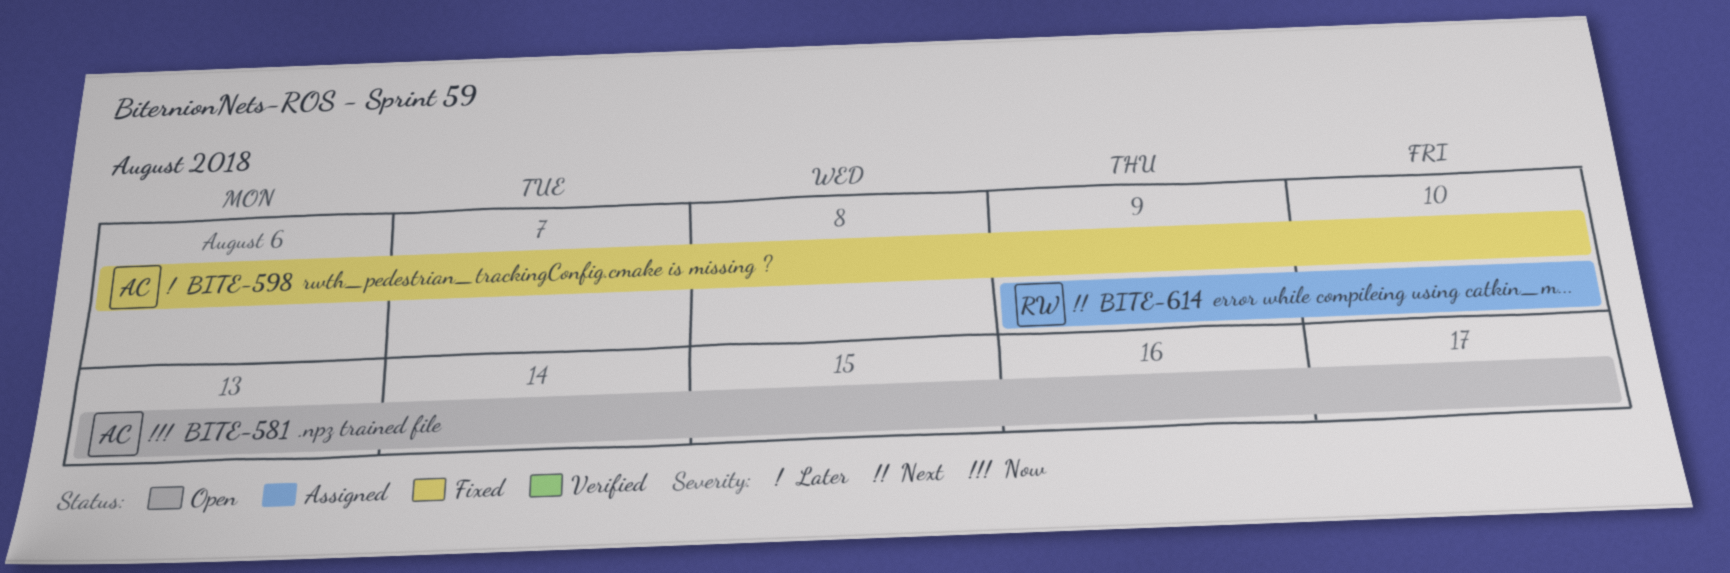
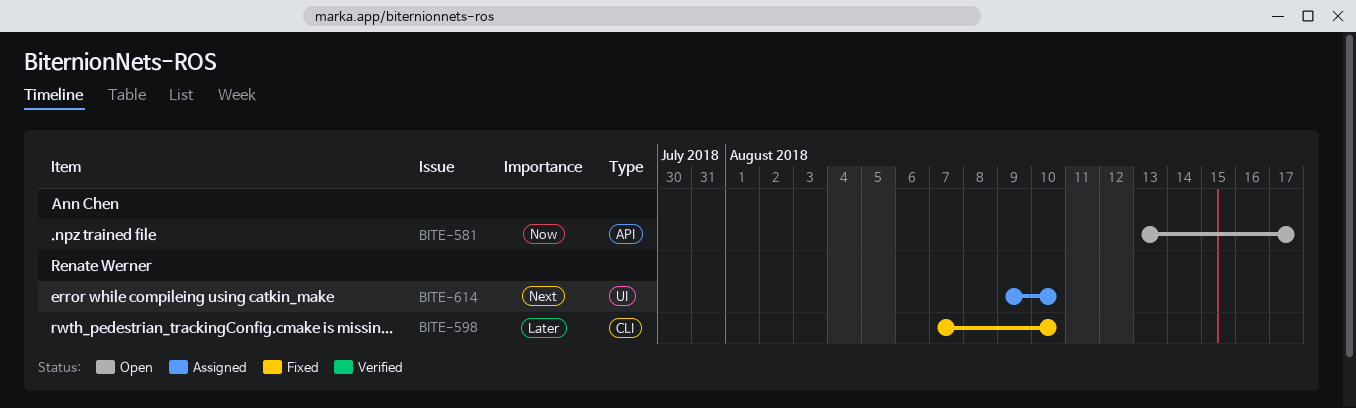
BITE-598, owner: Ann Chen -> Renate Werner
BITE-598, start: Aug 6 -> Aug 7

